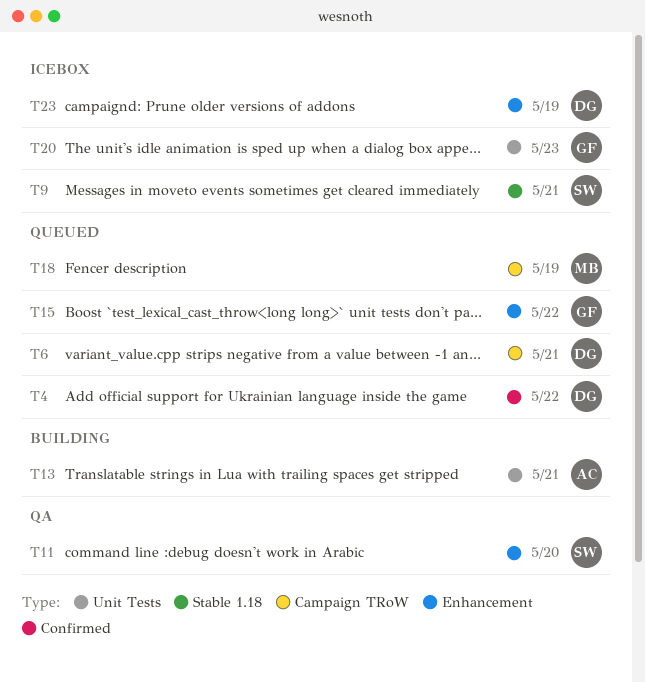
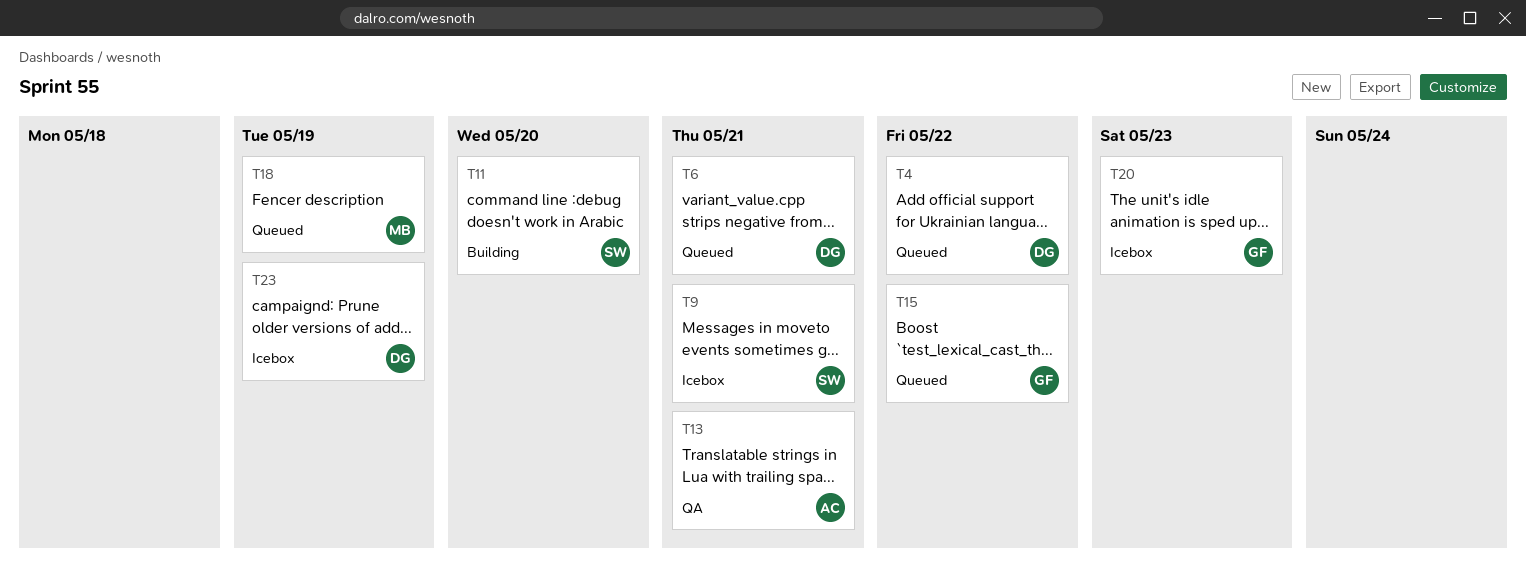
T11, status: QA -> Building
T13, status: Building -> QA

